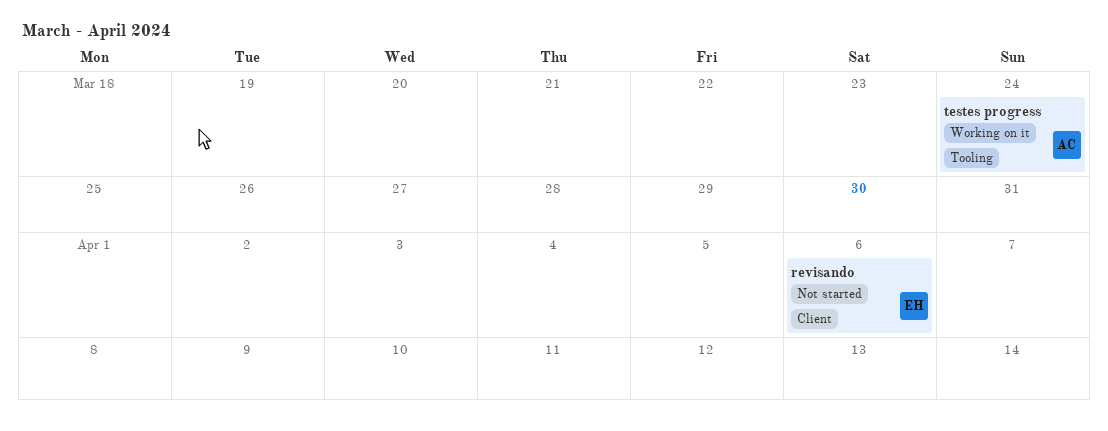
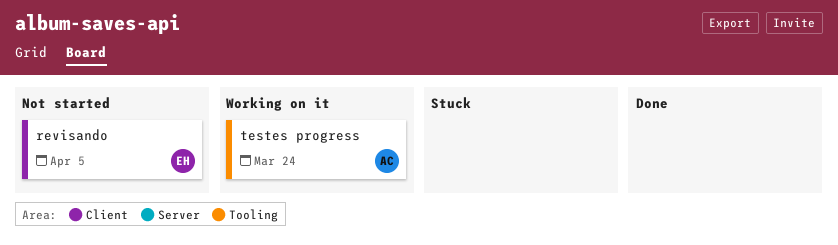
revisando, due: Apr 6 -> Apr 5

